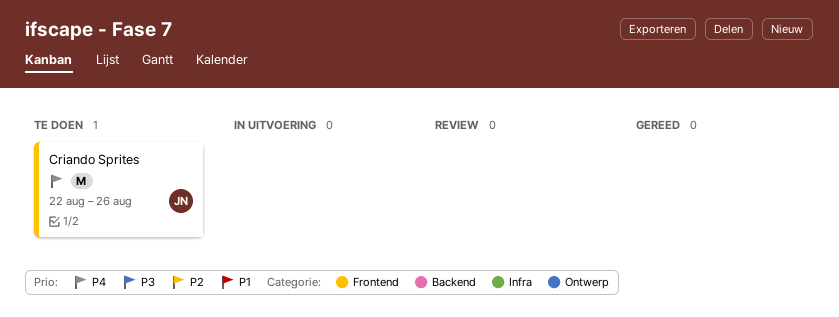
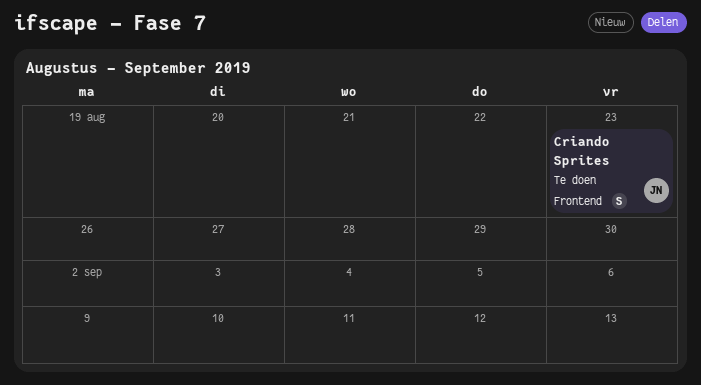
Criando Sprites, estimate: M -> S
Criando Sprites, due: Aug 26 -> Aug 23

